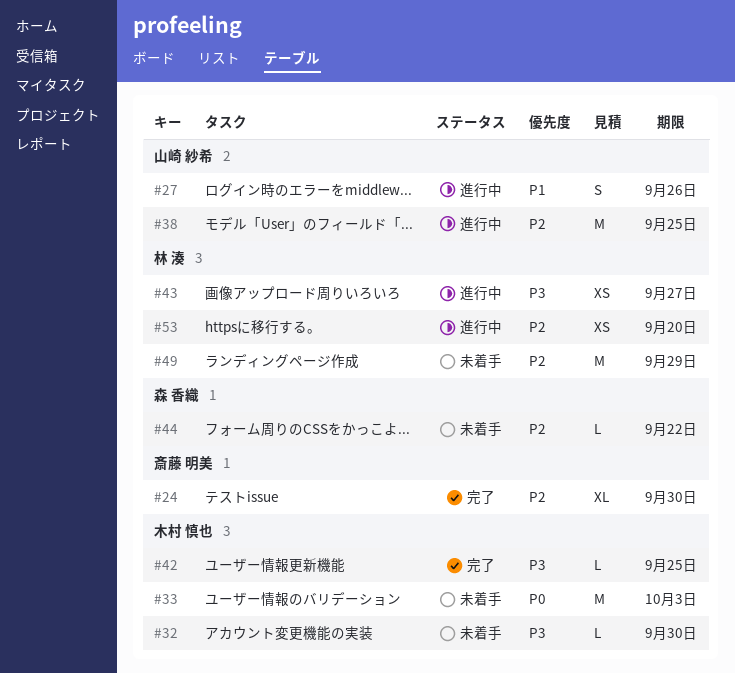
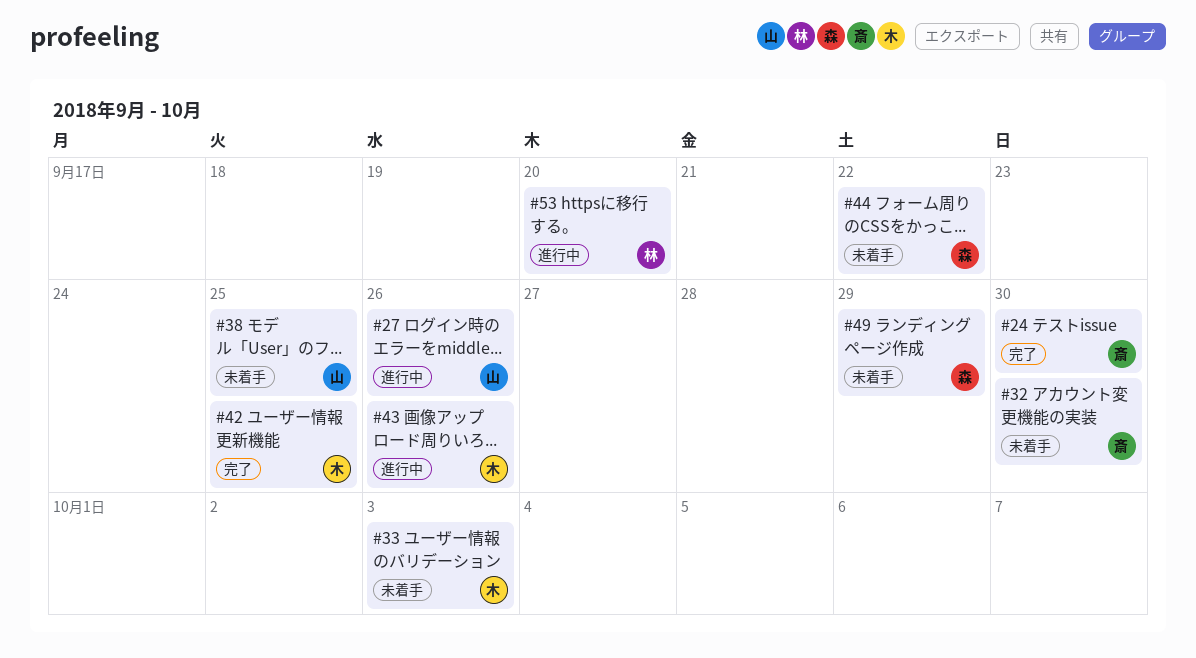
#32, owner: 木村 慎也 -> 斎藤 明美
#38, status: 進行中 -> 未着手
#43, owner: 林 湊 -> 木村 慎也
#43, due: Sep 27 -> Sep 26
#49, owner: 林 湊 -> 森 香織

